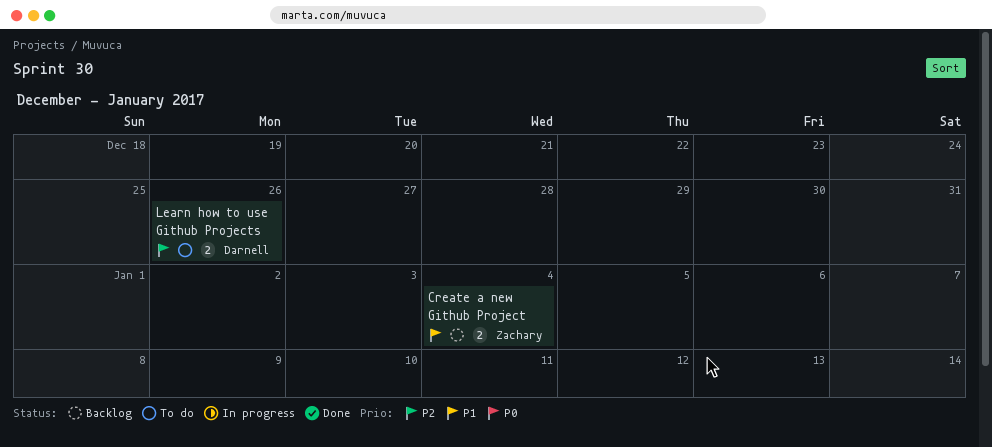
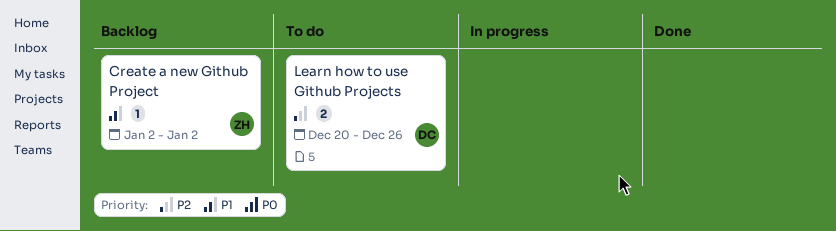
Create a new Github Project, estimate: 2 -> 1
Create a new Github Project, due: Jan 4 -> Jan 2

